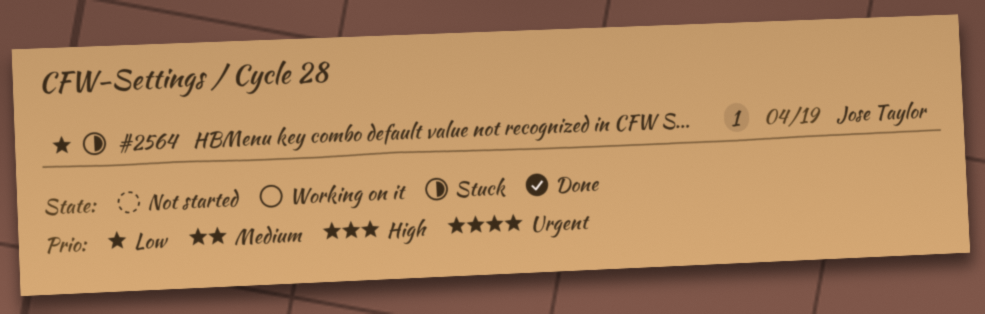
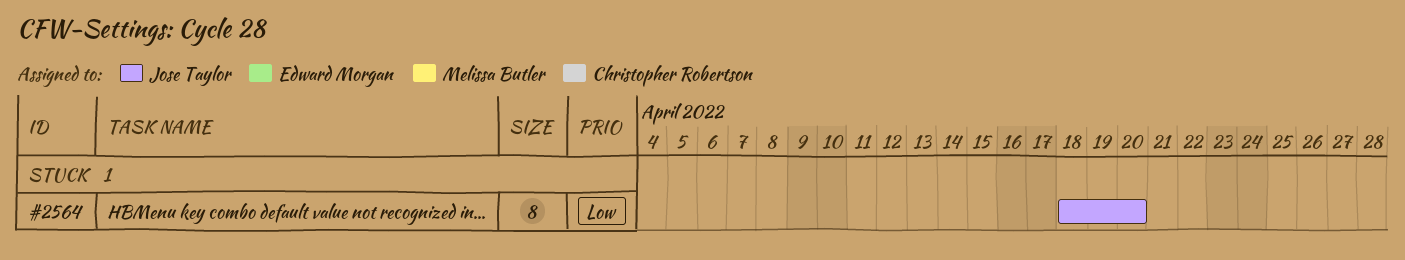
#2564, estimate: 1 -> 8
#2564, due: Apr 19 -> Apr 20

